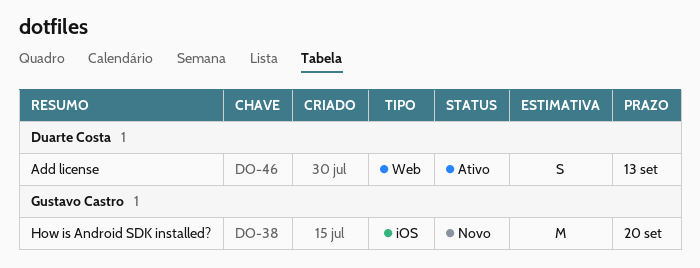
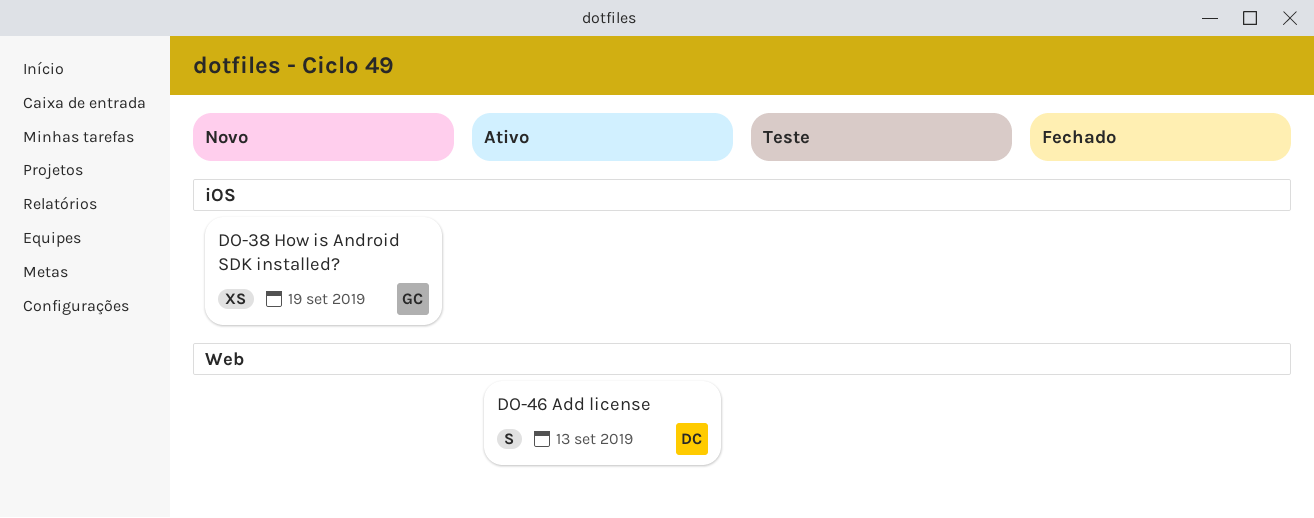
DO-38, estimate: M -> XS
DO-38, due: Sep 20 -> Sep 19

